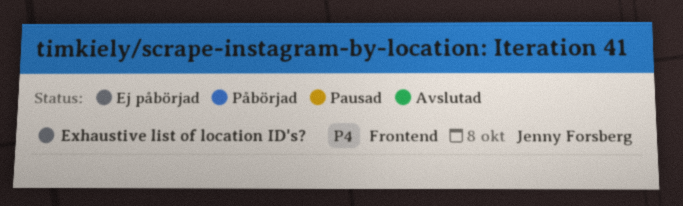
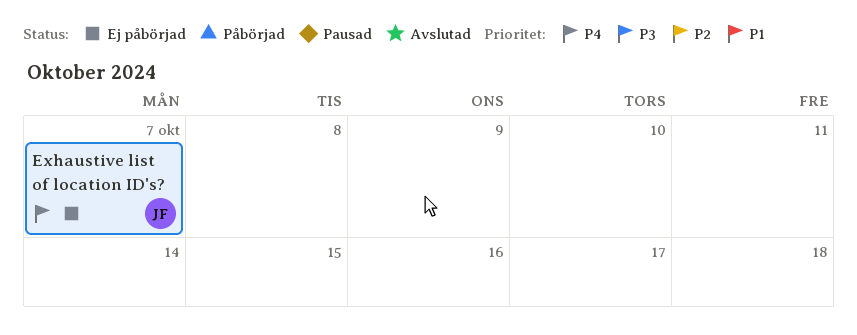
Exhaustive list of location ID's?, due: Oct 8 -> Oct 7

